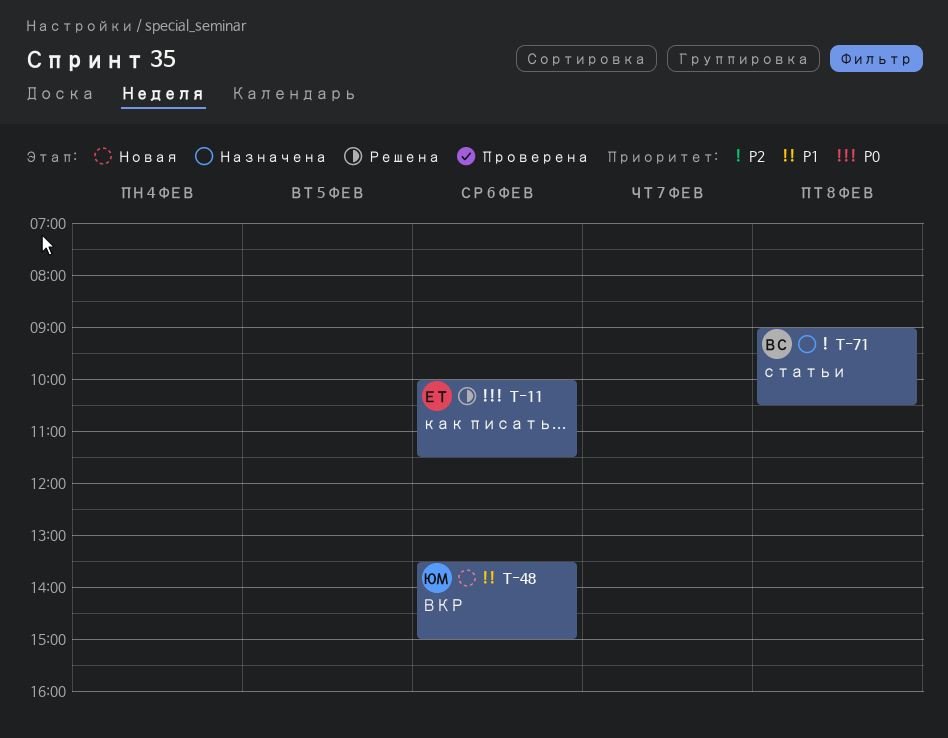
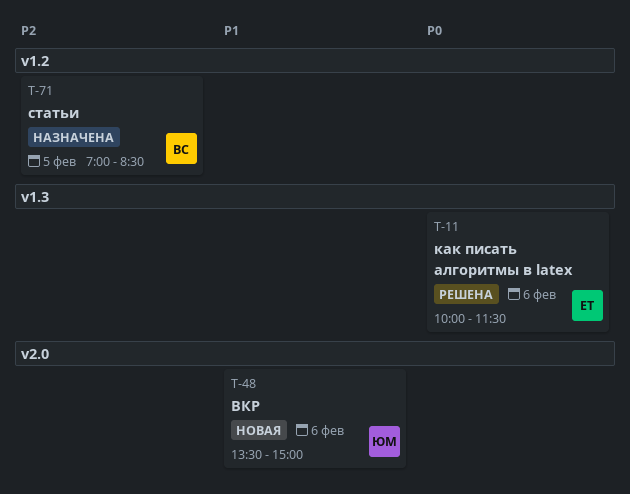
T-71, day: Feb 8 -> Feb 5
T-71, begins: 09:00 -> 07:00
T-71, ends: 10:30 -> 08:30

